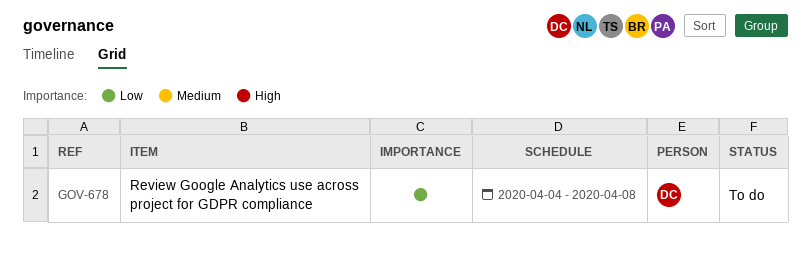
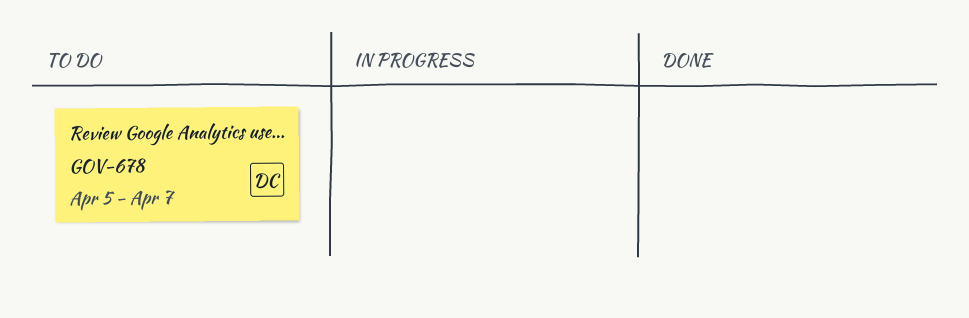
GOV-678, start: Apr 4 -> Apr 5
GOV-678, due: Apr 8 -> Apr 7

